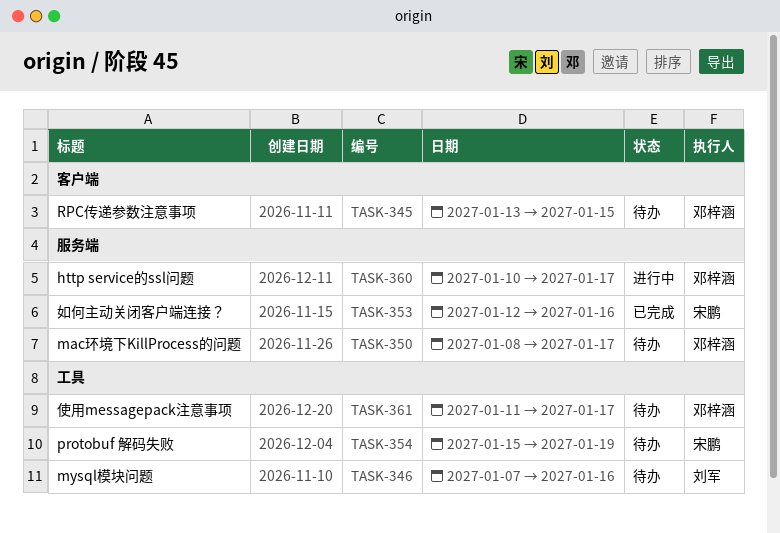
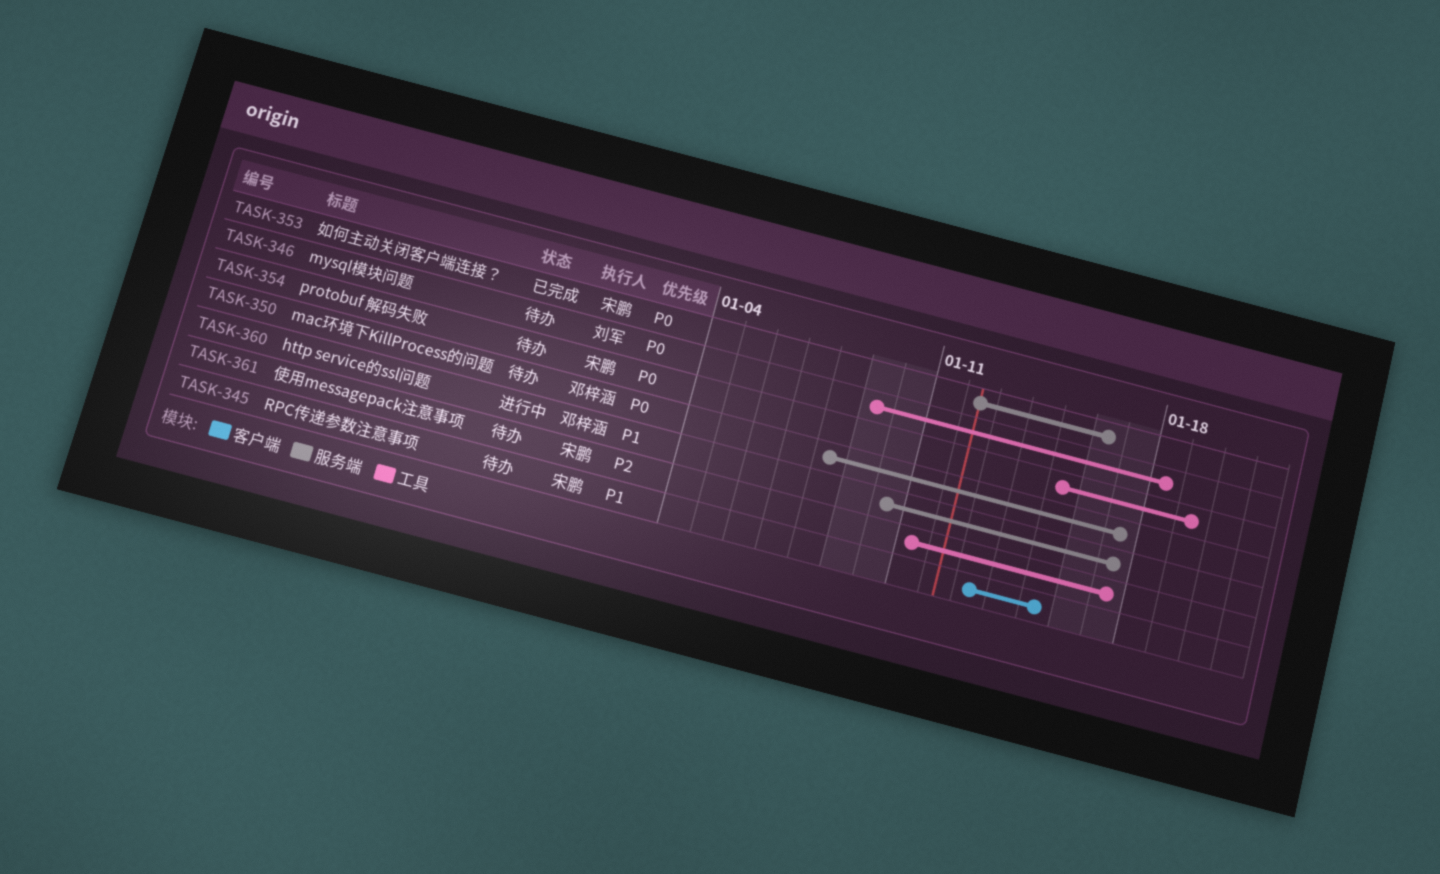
TASK-345, owner: 邓梓涵 -> 宋鹏
TASK-346, start: Jan 7 -> Jan 9
TASK-346, due: Jan 16 -> Jan 18
TASK-361, owner: 邓梓涵 -> 宋鹏

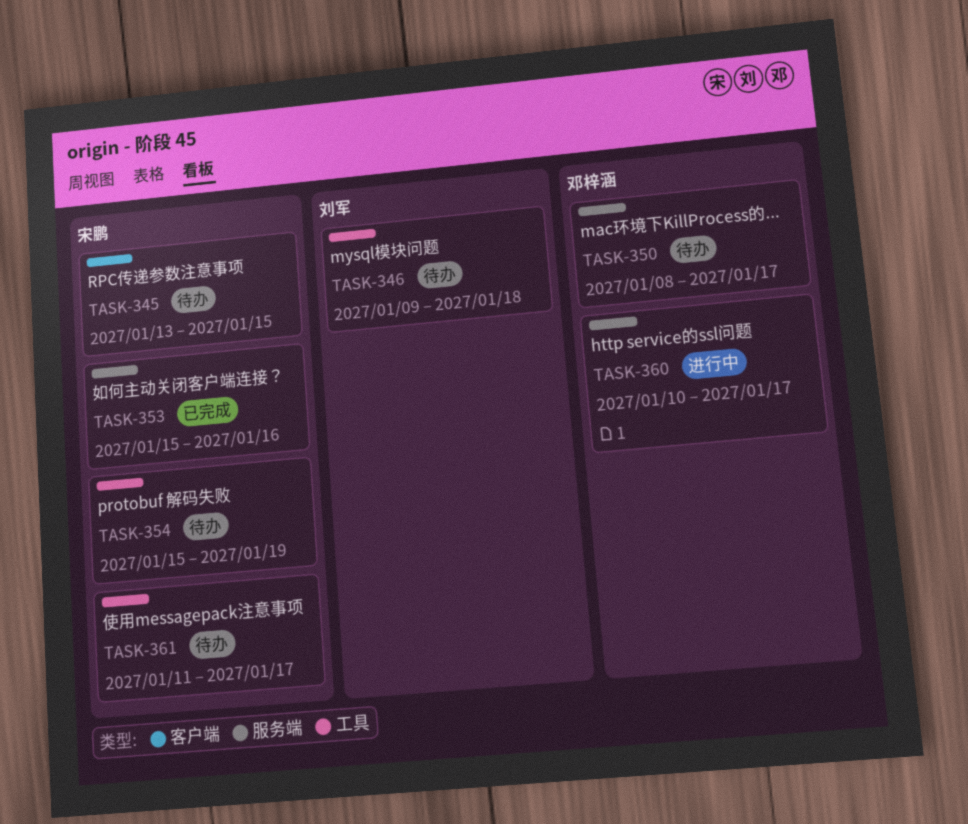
TASK-353, start: Jan 12 -> Jan 15

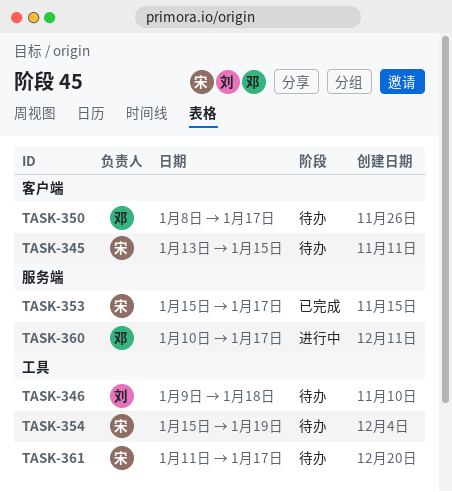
TASK-350, label: 服务端 -> 客户端
TASK-353, due: Jan 16 -> Jan 17

